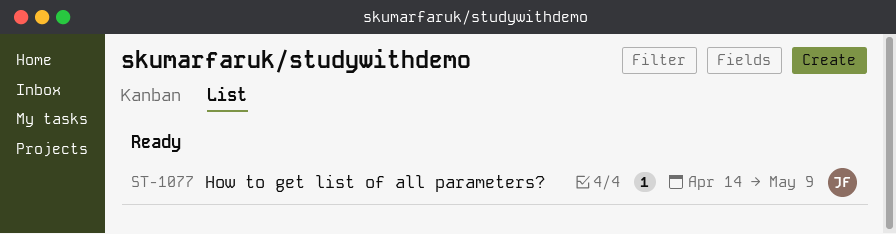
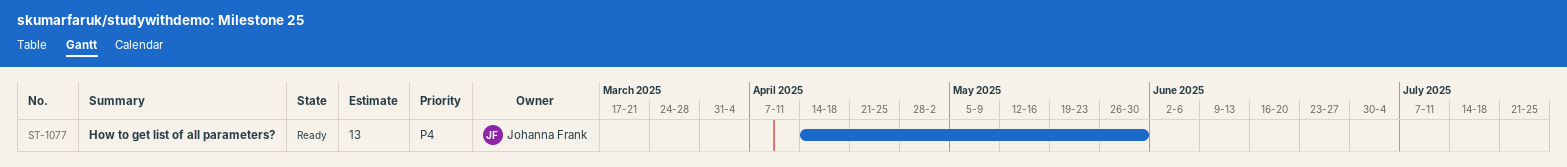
ST-1077, estimate: 1 -> 13
ST-1077, due: May 9 -> May 30

